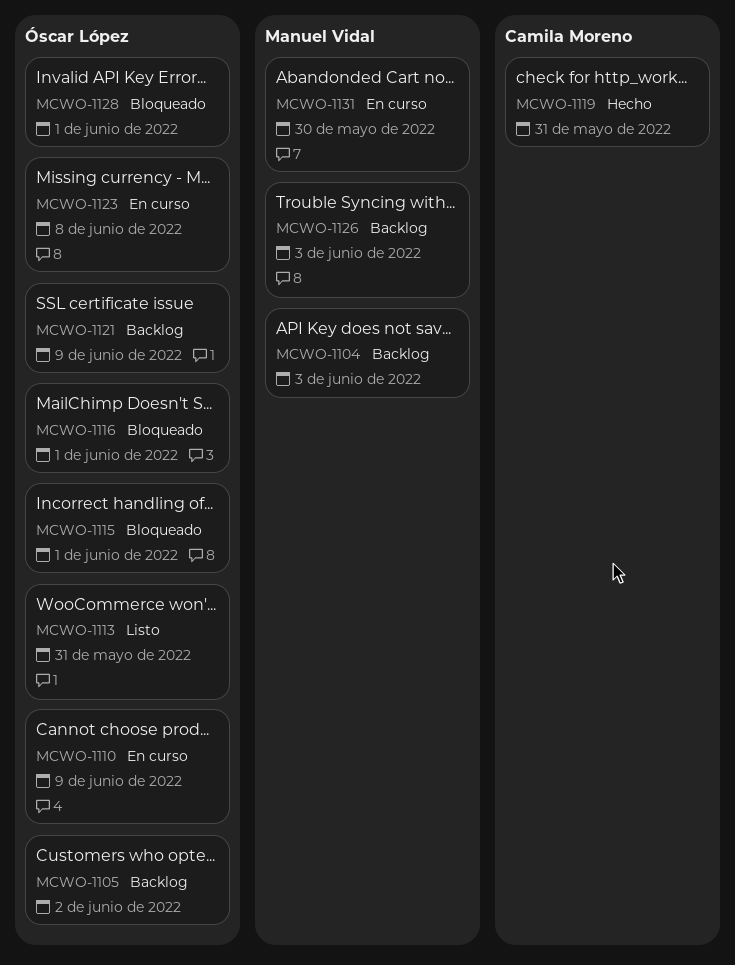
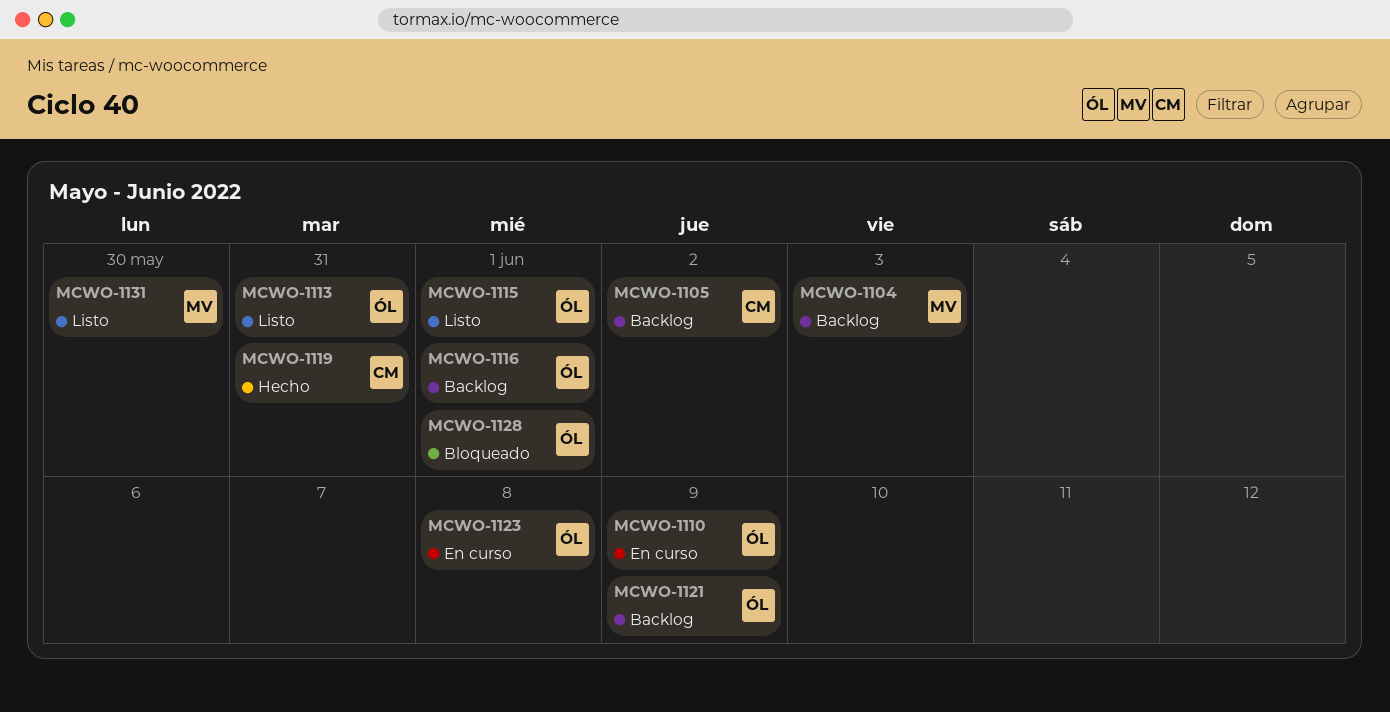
MCWO-1105, owner: Óscar López -> Camila Moreno
MCWO-1115, status: Bloqueado -> Listo
MCWO-1116, status: Bloqueado -> Backlog
MCWO-1126: present -> none
MCWO-1131, status: En curso -> Listo

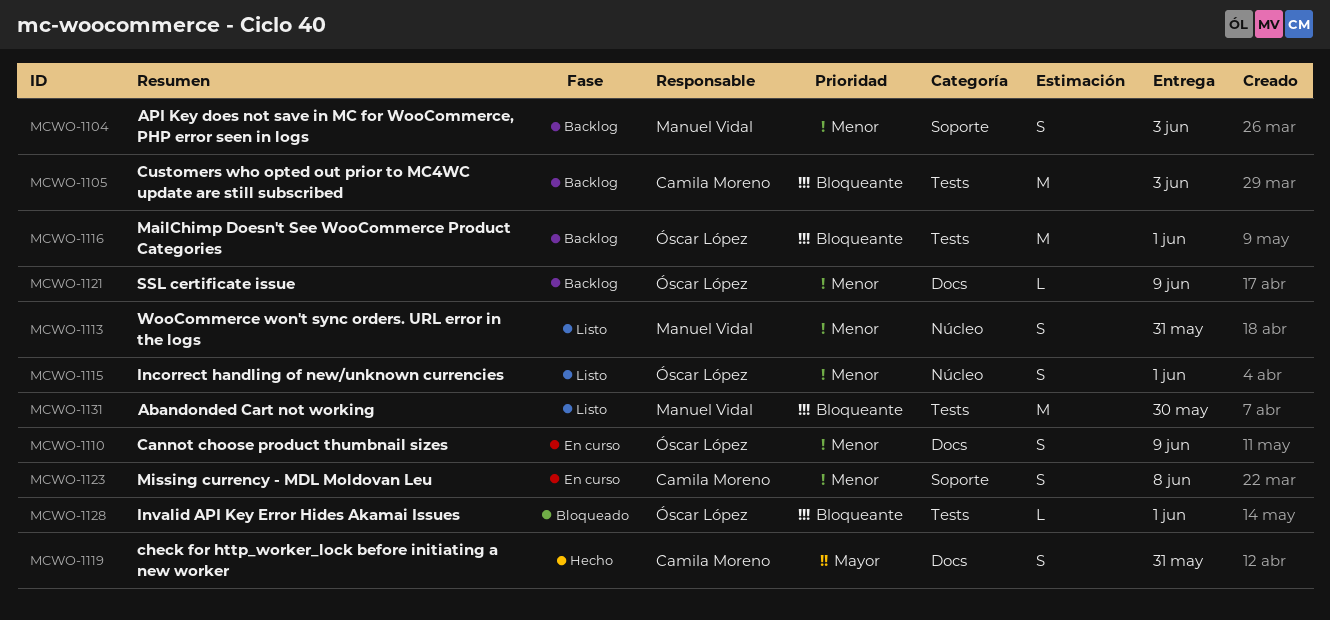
MCWO-1105, due: Jun 2 -> Jun 3
MCWO-1113, owner: Óscar López -> Manuel Vidal
MCWO-1123, owner: Óscar López -> Camila Moreno

